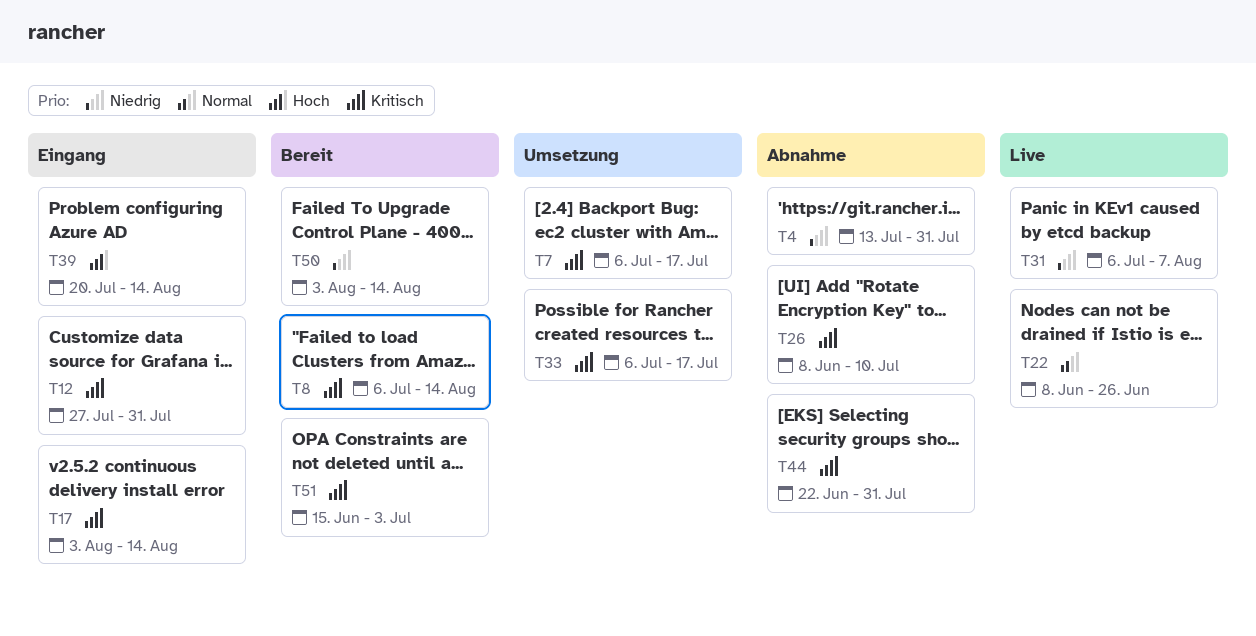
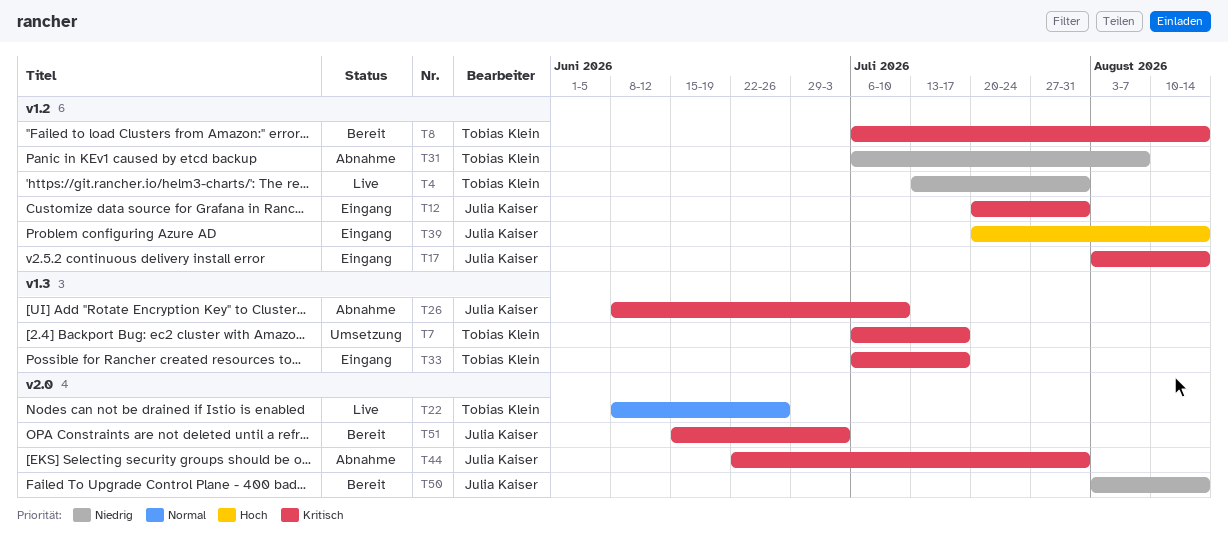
T4, status: Abnahme -> Live
T12, start: Jul 27 -> Jul 20
T31, status: Live -> Abnahme
T33, status: Umsetzung -> Eingang

